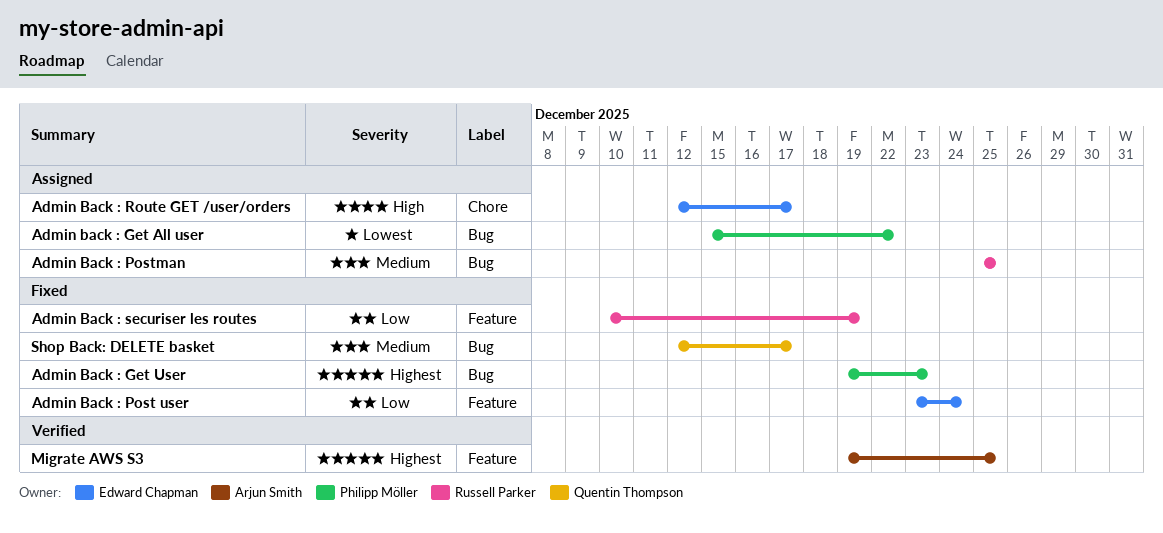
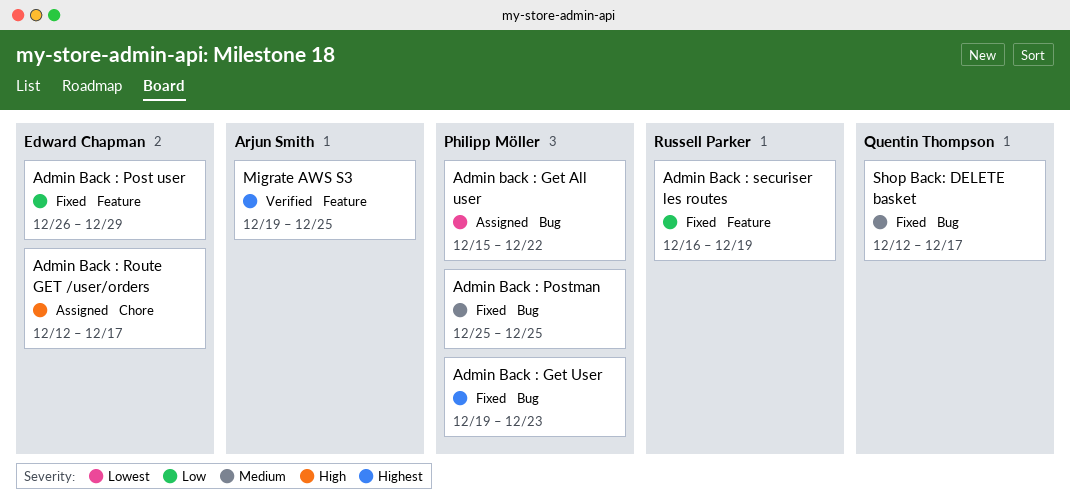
Admin Back : Post user, start: Dec 23 -> Dec 26
Admin Back : Post user, due: Dec 24 -> Dec 29
Admin Back : Postman, status: Assigned -> Fixed
Admin Back : Postman, owner: Russell Parker -> Philipp Möller
Admin Back : securiser les routes, start: Dec 10 -> Dec 16

